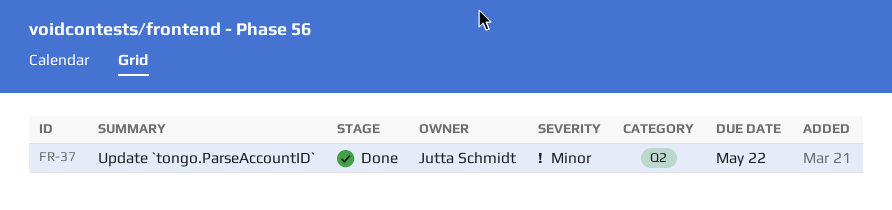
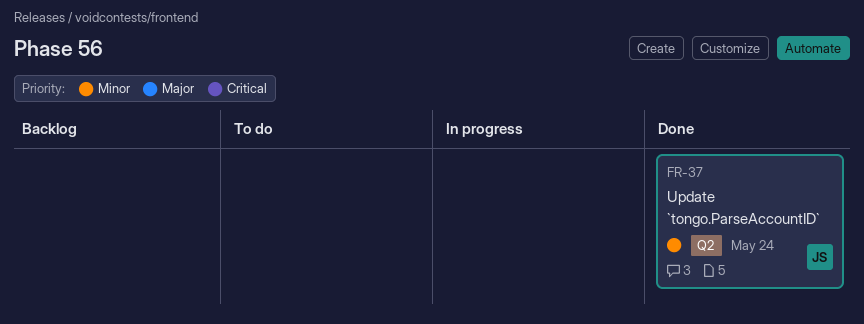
FR-37, due: May 22 -> May 24

